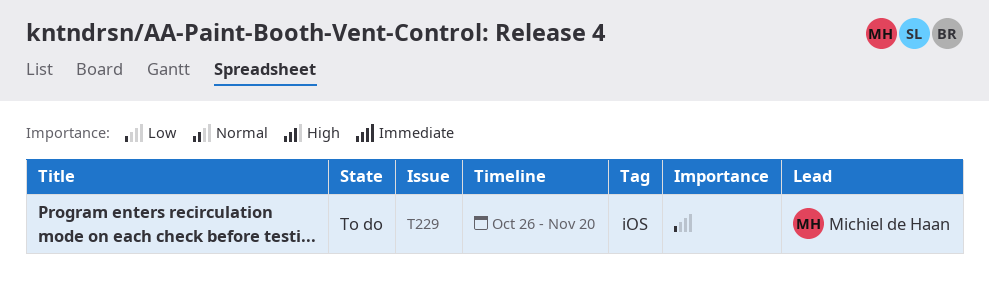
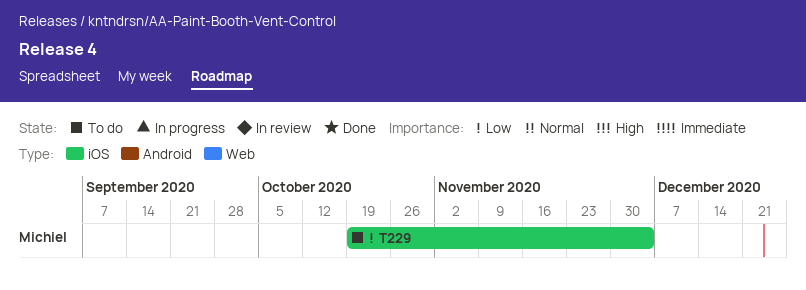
T229, start: Oct 26 -> Oct 19
T229, due: Nov 20 -> Dec 4

